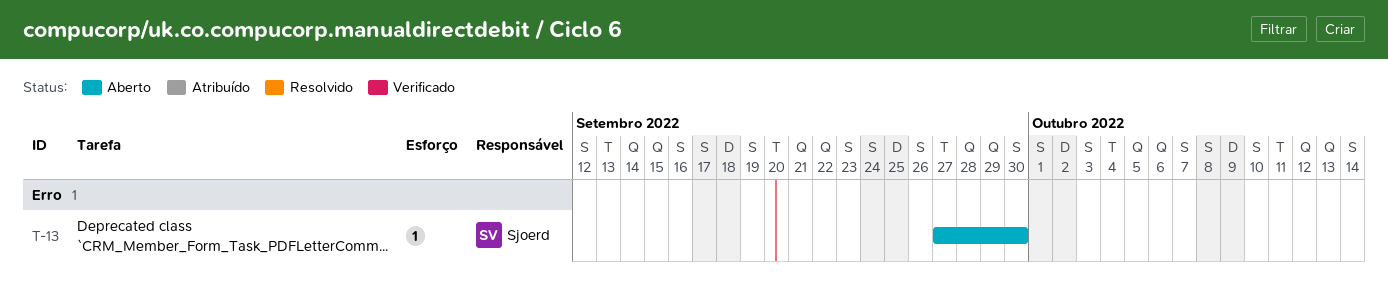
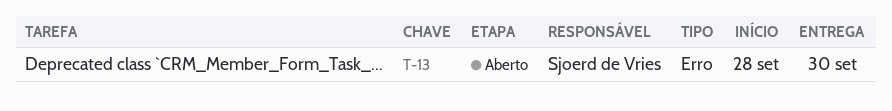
T-13, start: Sep 27 -> Sep 28

